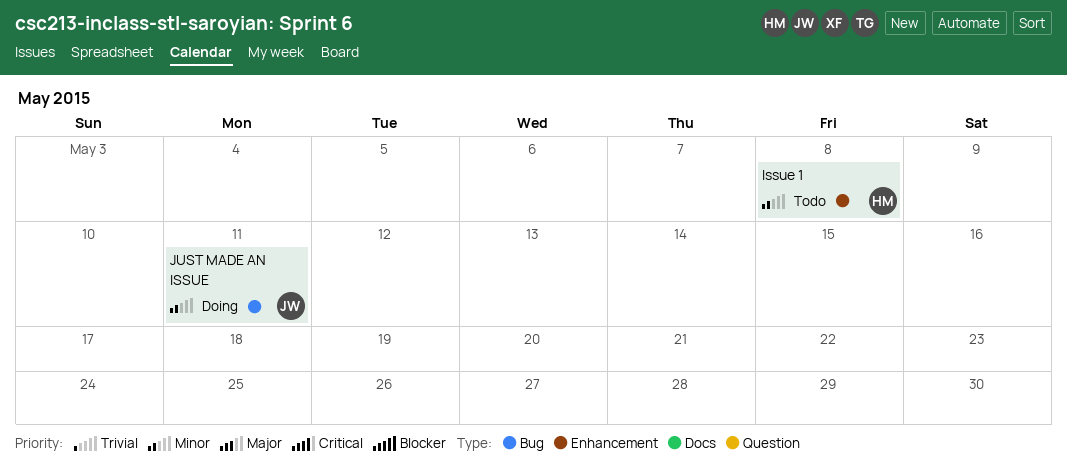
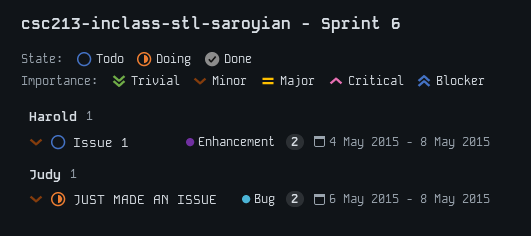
JUST MADE AN ISSUE, due: May 11 -> May 8

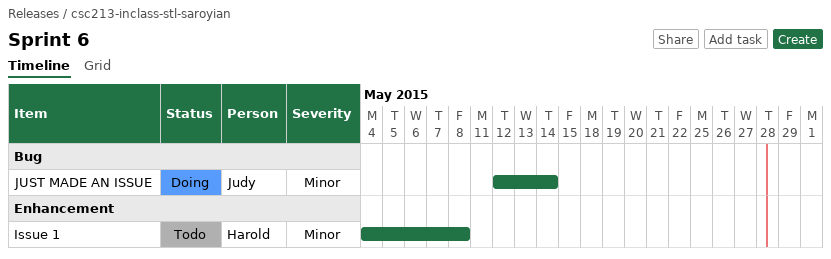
JUST MADE AN ISSUE, start: May 6 -> May 12
JUST MADE AN ISSUE, due: May 8 -> May 14

